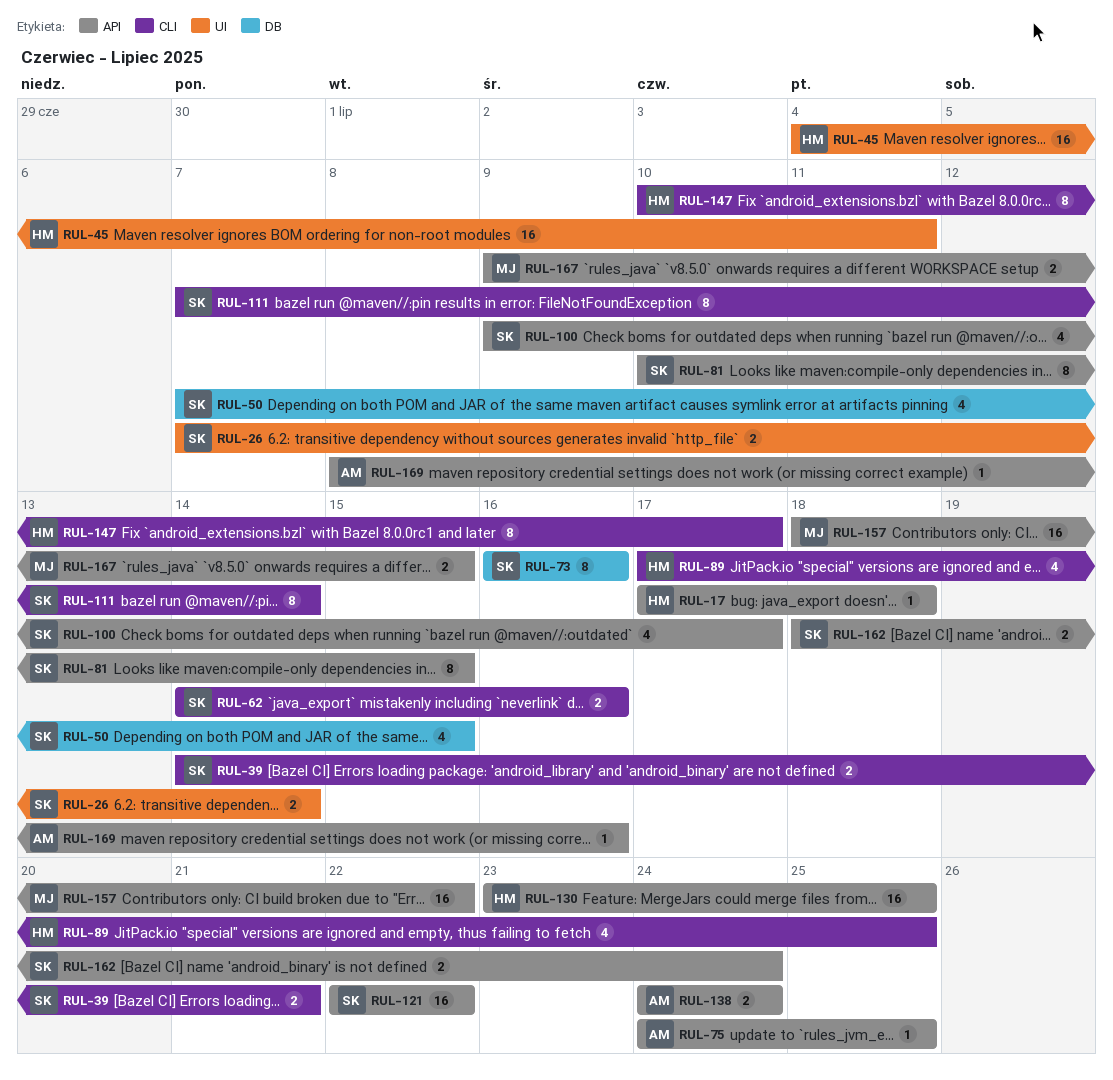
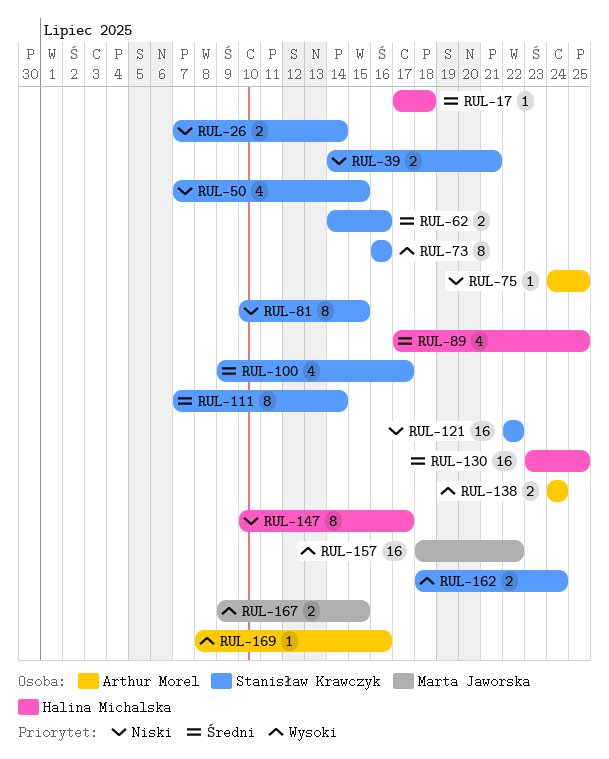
RUL-45: present -> none

